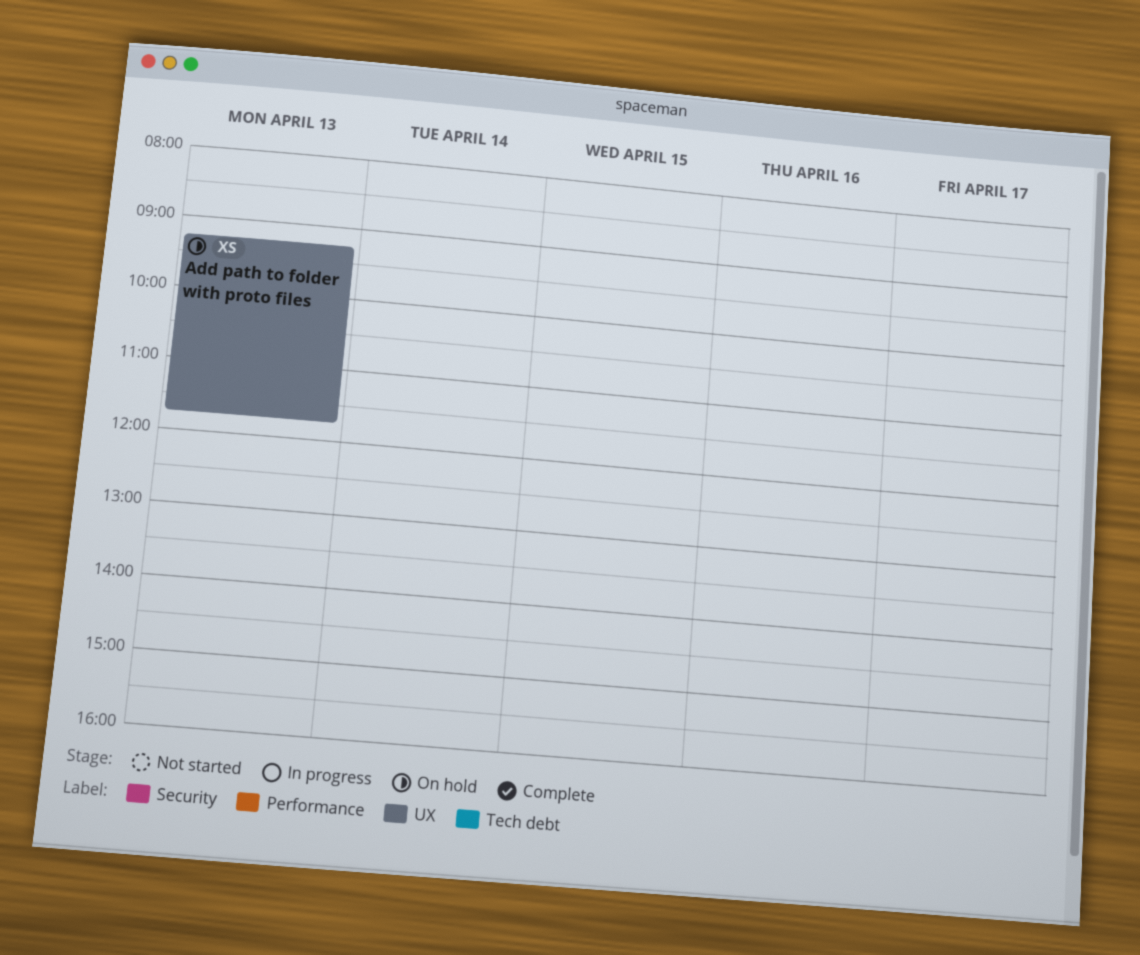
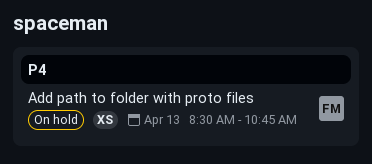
Add path to folder with proto files, begins: 09:15 -> 08:30
Add path to folder with proto files, ends: 11:45 -> 10:45

